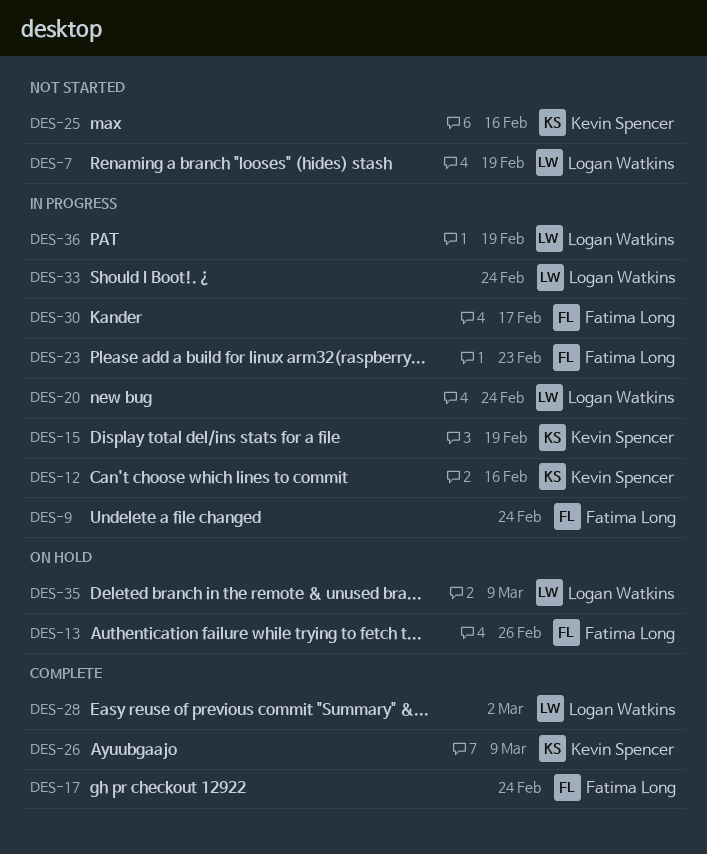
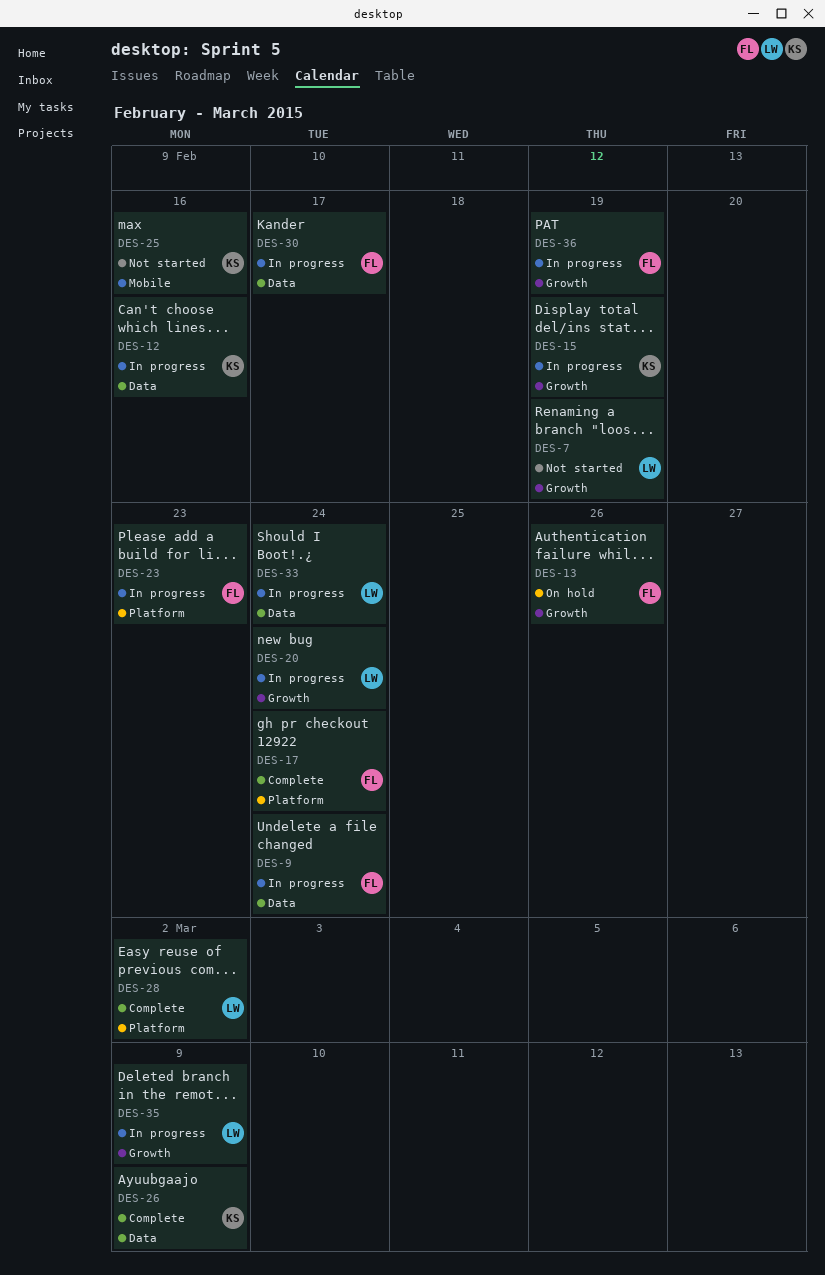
DES-35, status: On hold -> In progress
DES-36, owner: Logan Watkins -> Fatima Long

